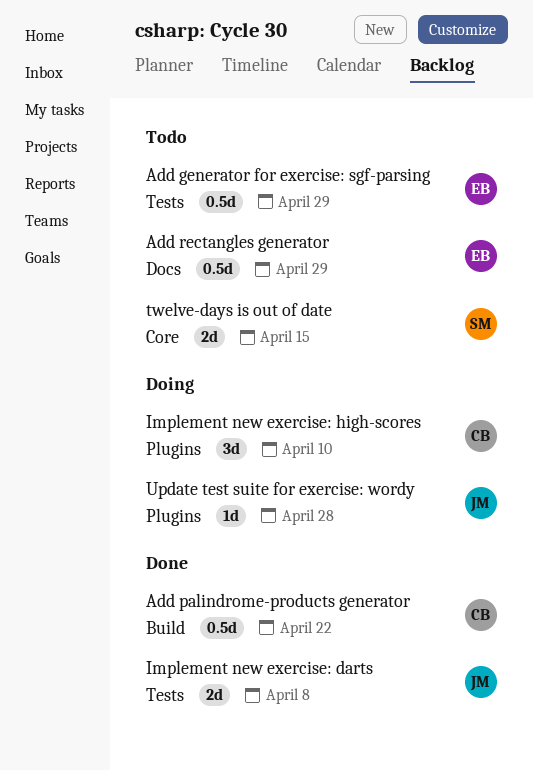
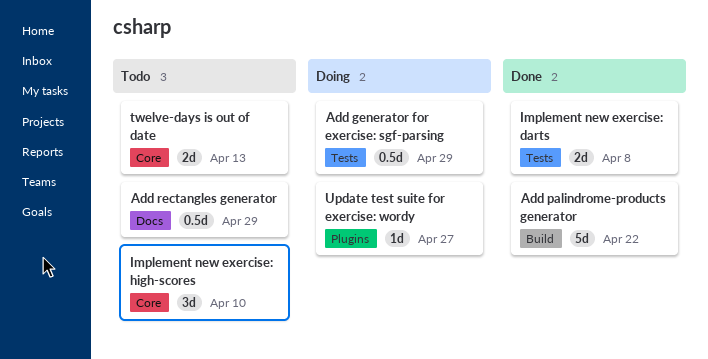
Add generator for exercise: sgf-parsing, status: Todo -> Doing
Add palindrome-products generator, estimate: 0.5d -> 5d
Implement new exercise: high-scores, status: Doing -> Todo
Implement new exercise: high-scores, label: Plugins -> Core
twelve-days is out of date, due: Apr 15 -> Apr 13
Update test suite for exercise: wordy, due: Apr 28 -> Apr 27

